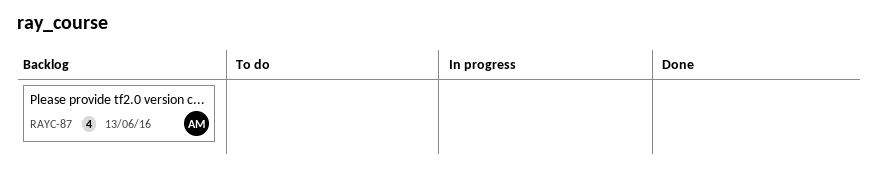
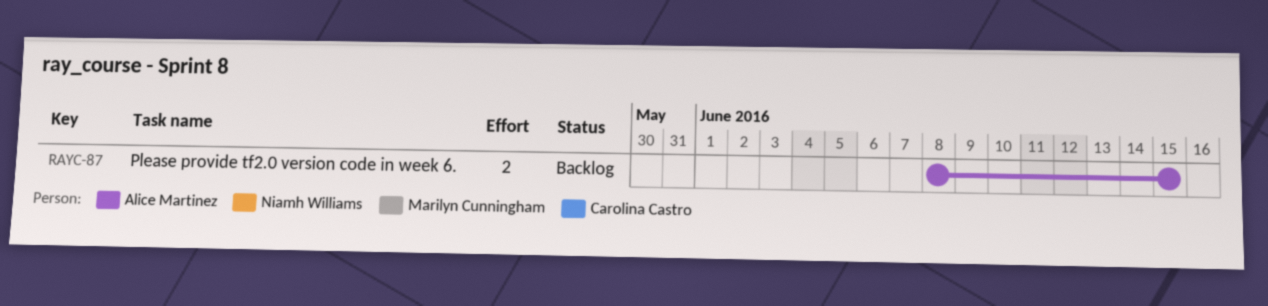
RAYC-87, estimate: 4 -> 2
RAYC-87, due: Jun 13 -> Jun 15

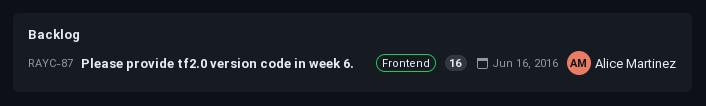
RAYC-87, estimate: 2 -> 16
RAYC-87, due: Jun 15 -> Jun 16

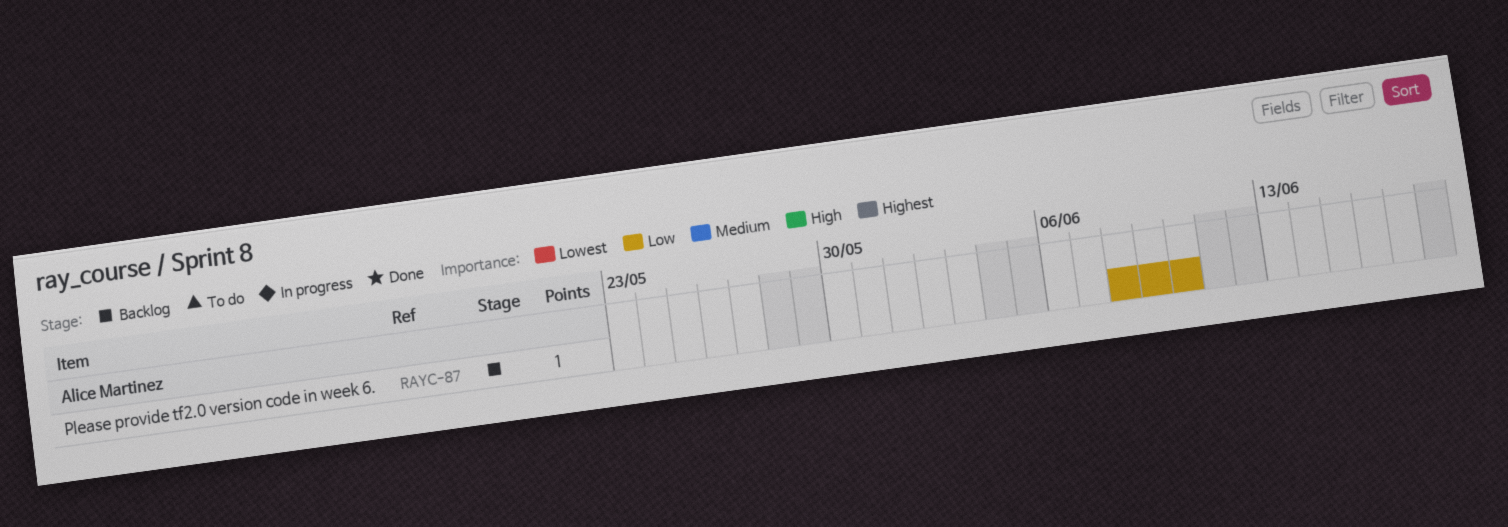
RAYC-87, estimate: 16 -> 1
RAYC-87, due: Jun 16 -> Jun 10

